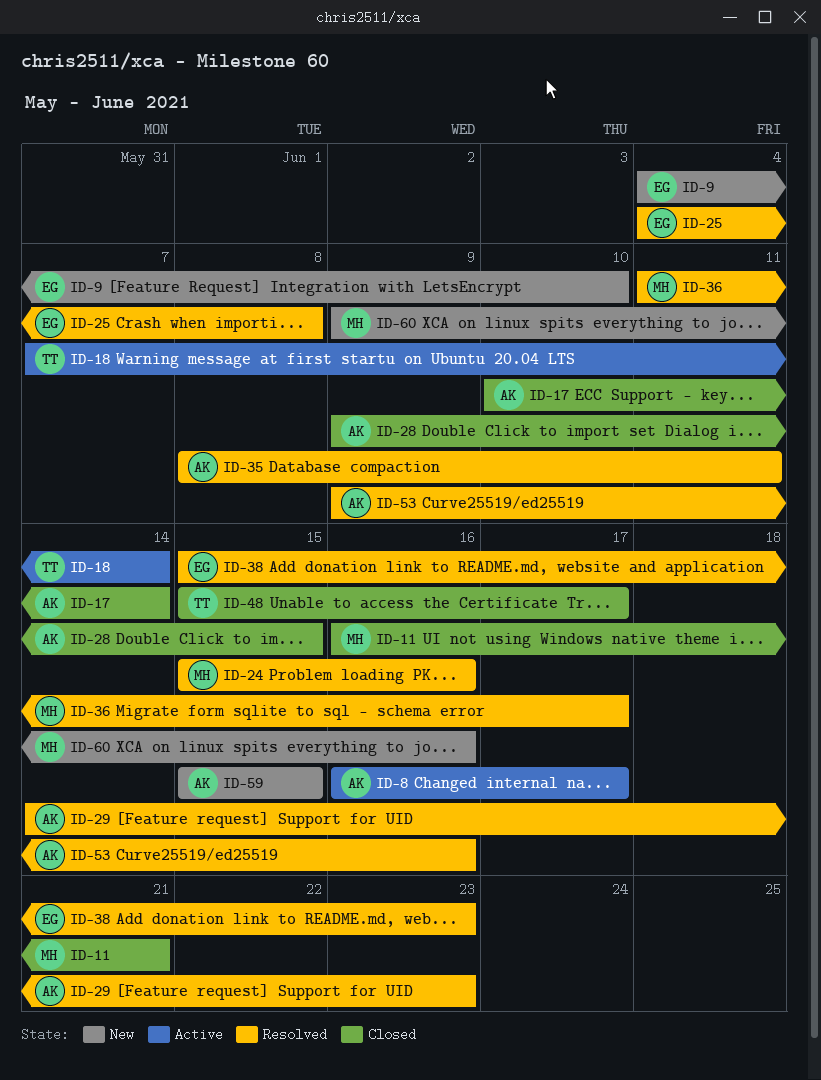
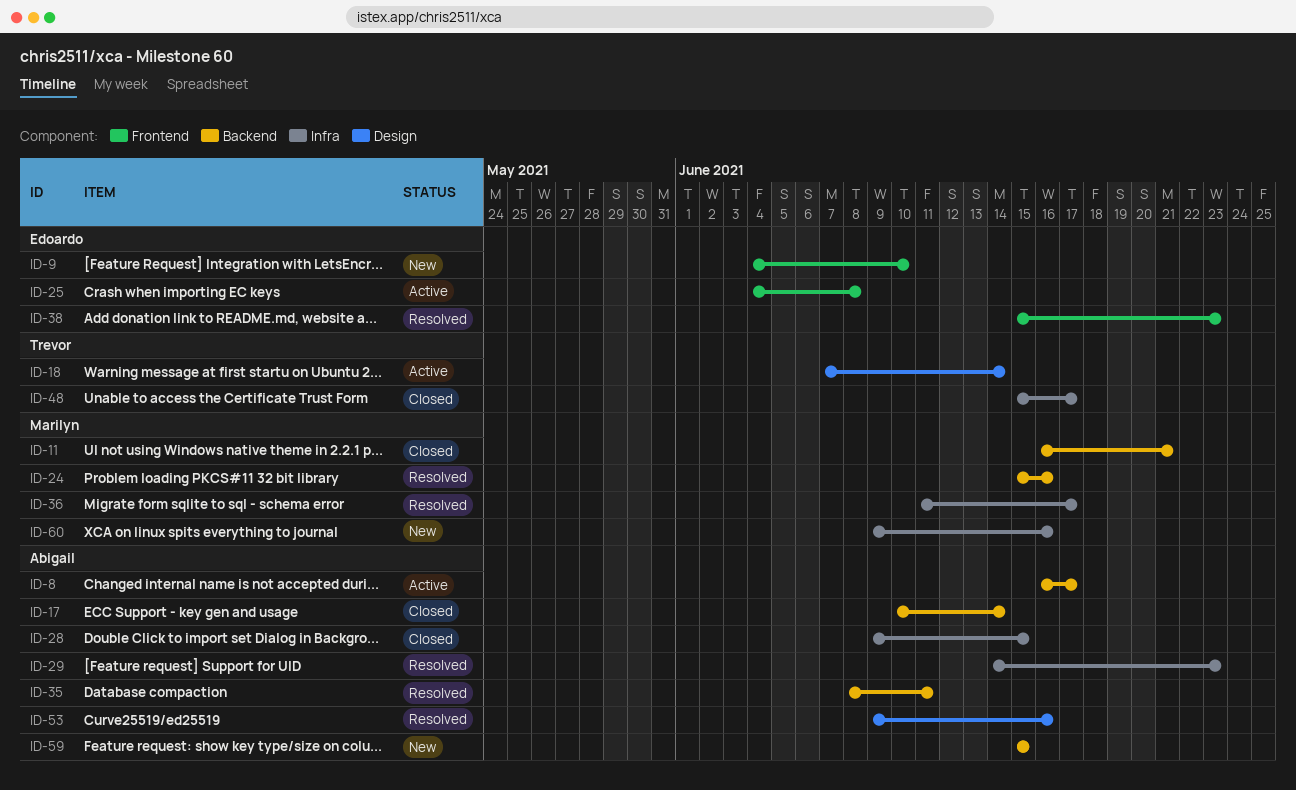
ID-25, status: Resolved -> Active

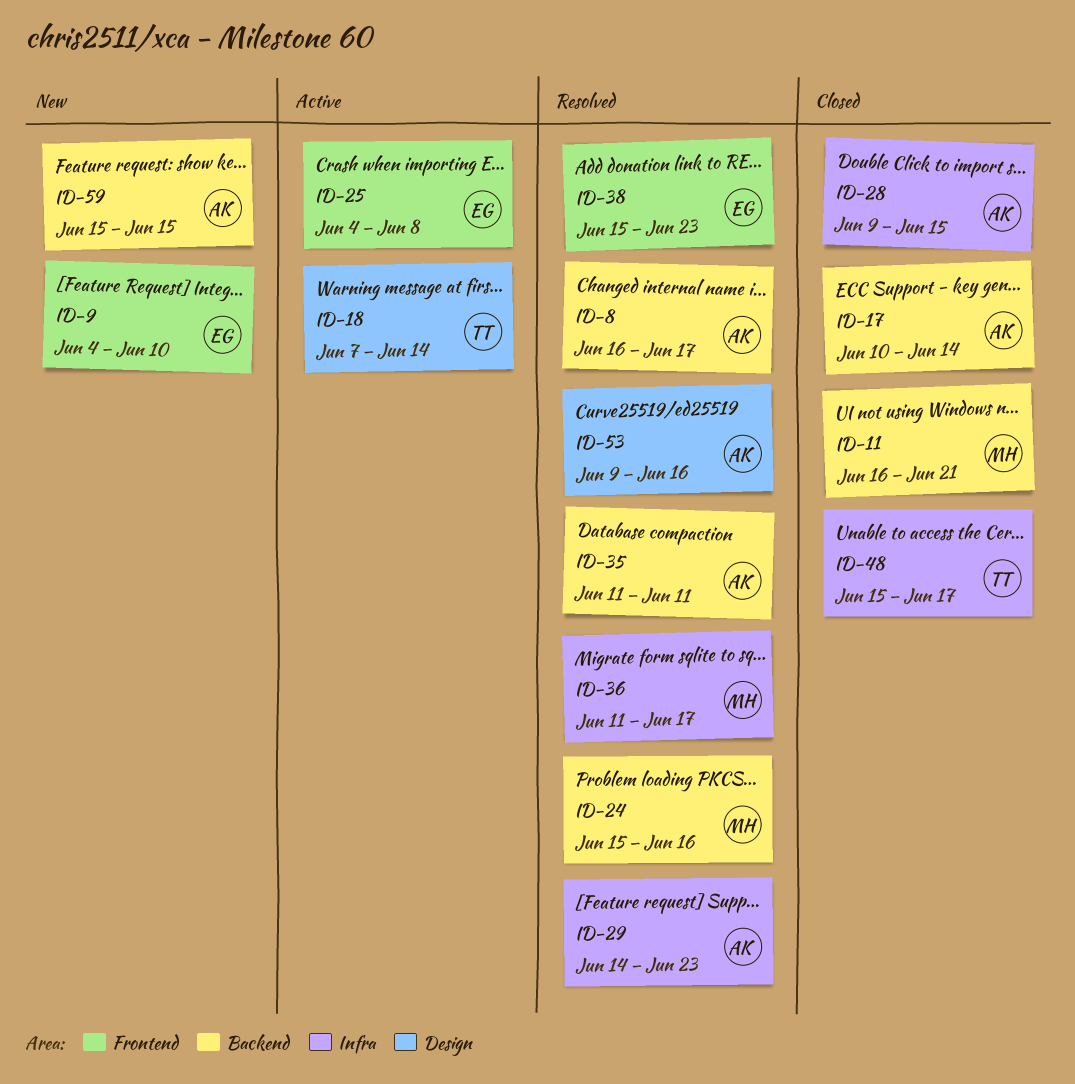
ID-8, status: Active -> Resolved
ID-35, start: Jun 8 -> Jun 11
ID-60: present -> none

